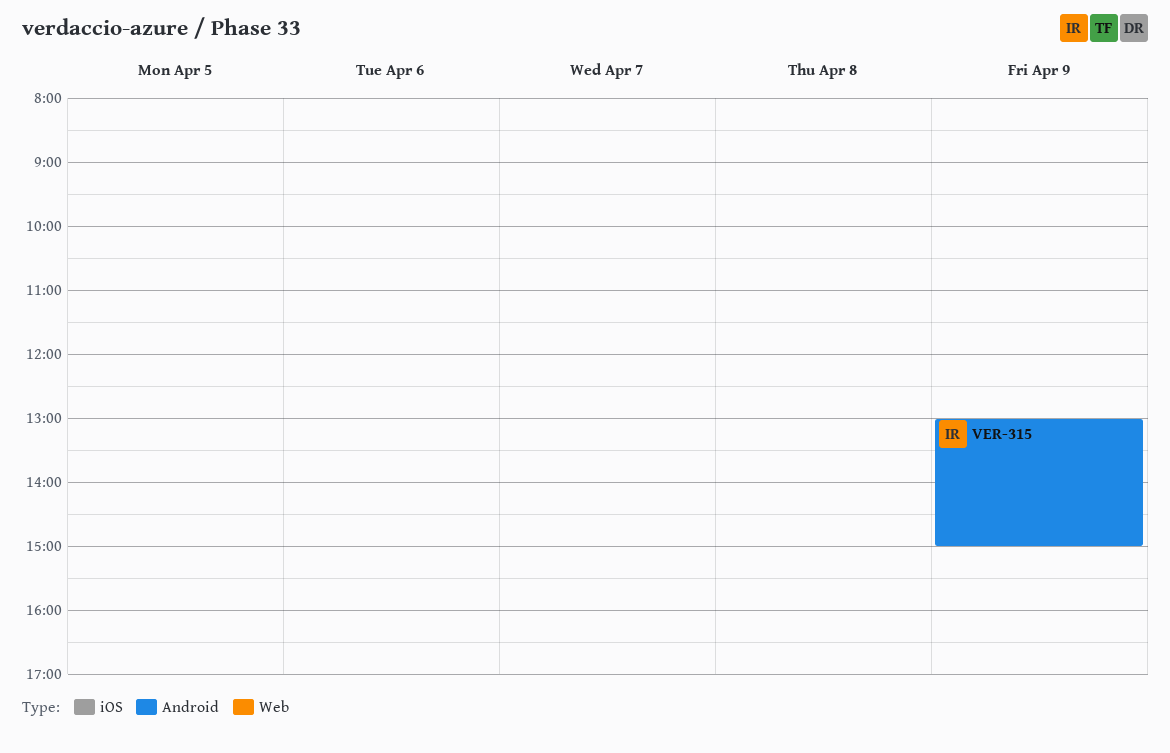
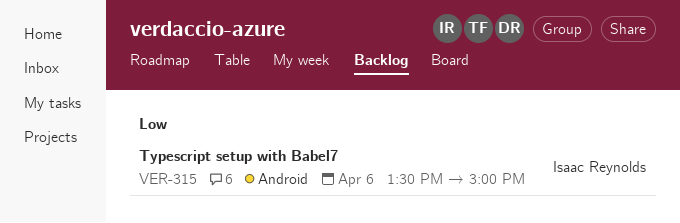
VER-315, day: Apr 9 -> Apr 6
VER-315, begins: 13:00 -> 13:30

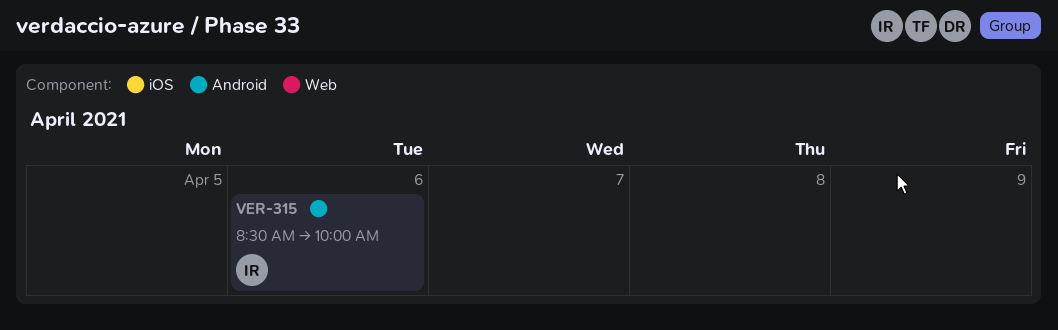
VER-315, begins: 13:30 -> 08:30
VER-315, ends: 15:00 -> 10:00

